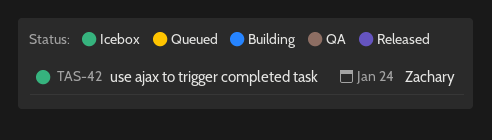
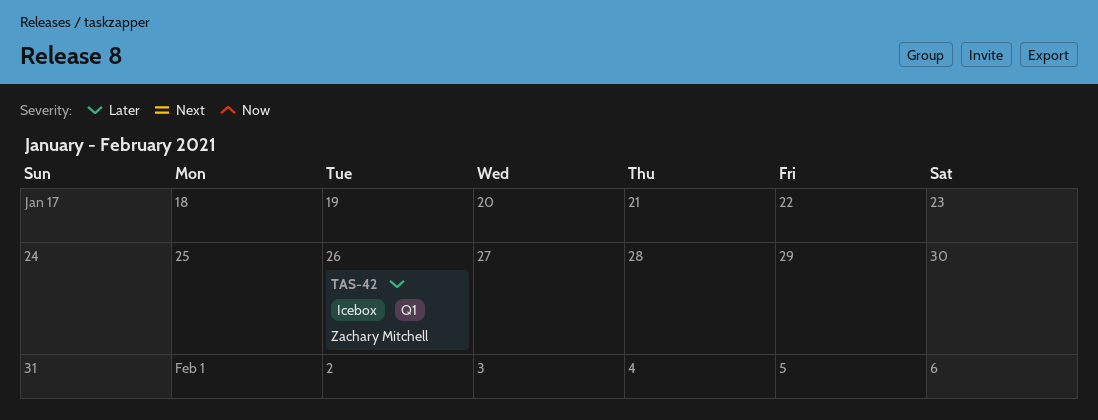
TAS-42, due: Jan 24 -> Jan 26

